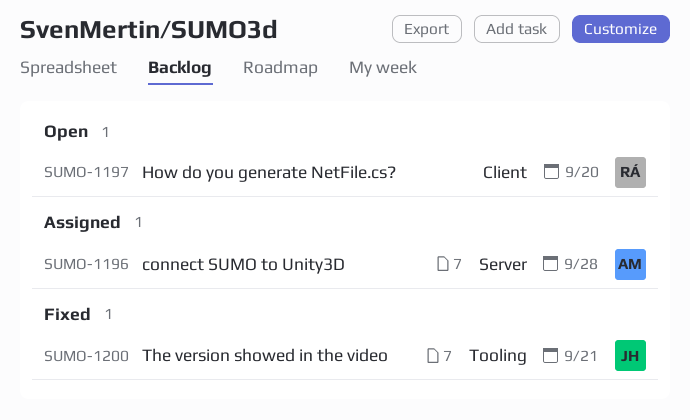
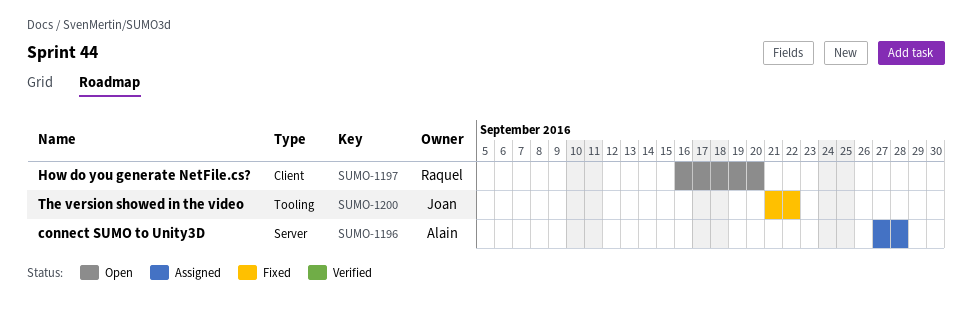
SUMO-1200, due: Sep 21 -> Sep 22

